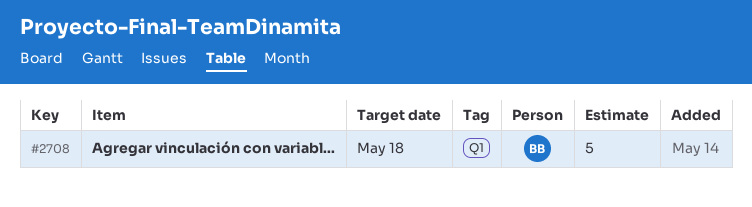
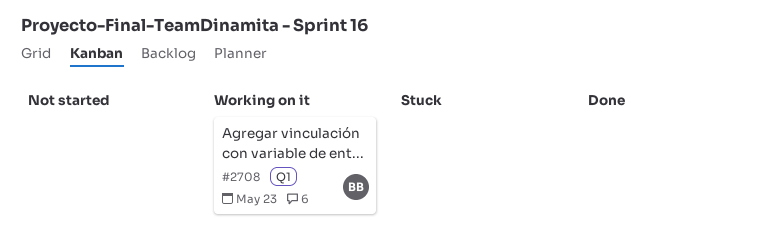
#2708, due: May 18 -> May 23

